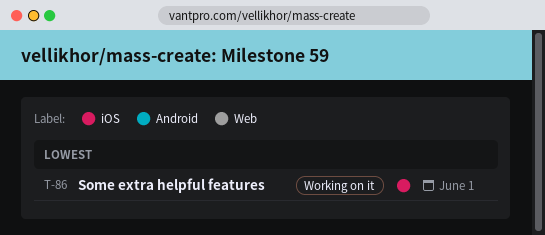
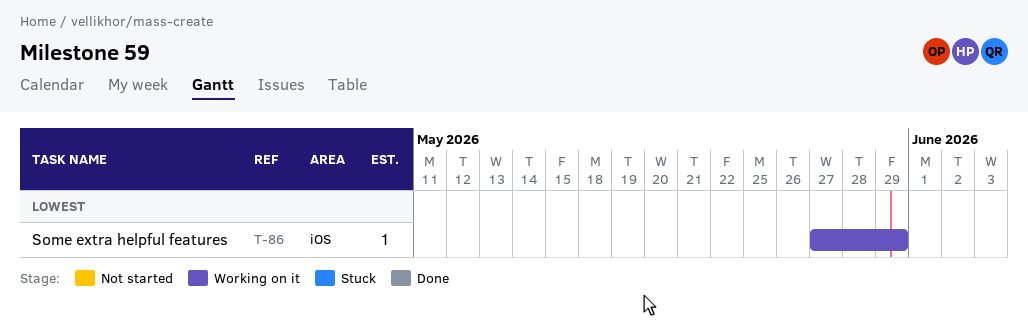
T-86, due: Jun 1 -> May 29

